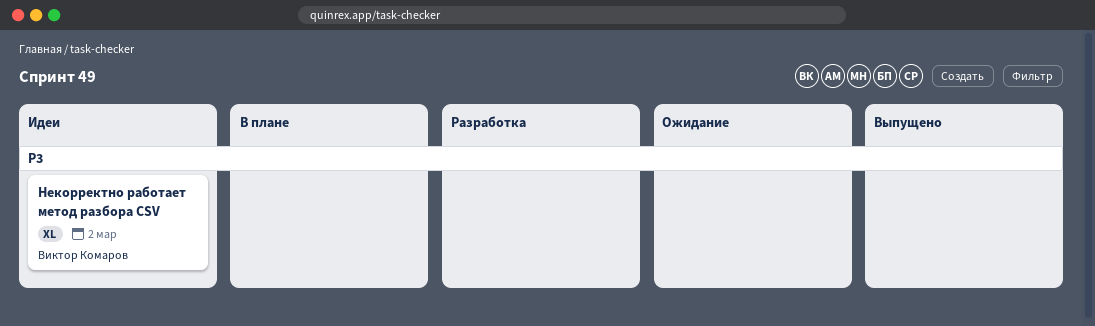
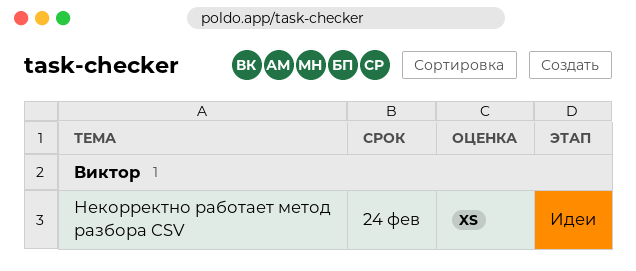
Некорректно работает метод разбора CSV, estimate: XL -> XS
Некорректно работает метод разбора CSV, due: Mar 2 -> Feb 24

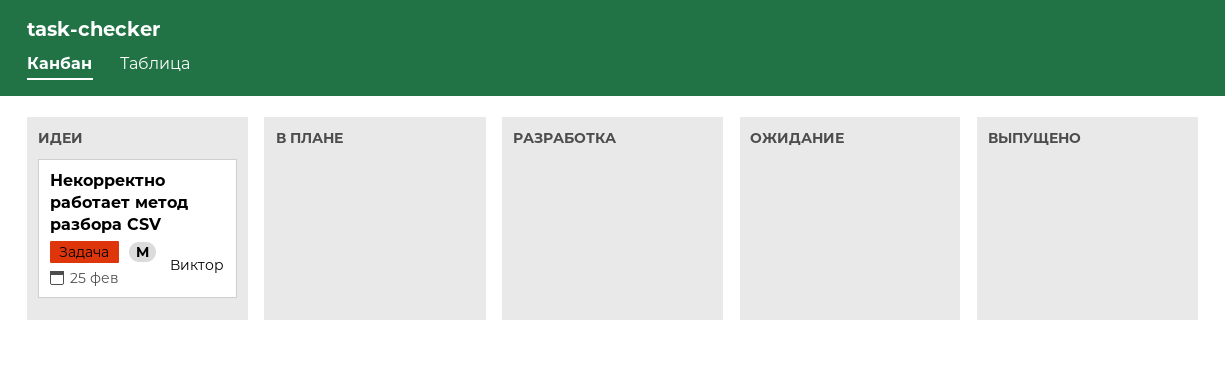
Некорректно работает метод разбора CSV, estimate: XS -> M
Некорректно работает метод разбора CSV, due: Feb 24 -> Feb 25

